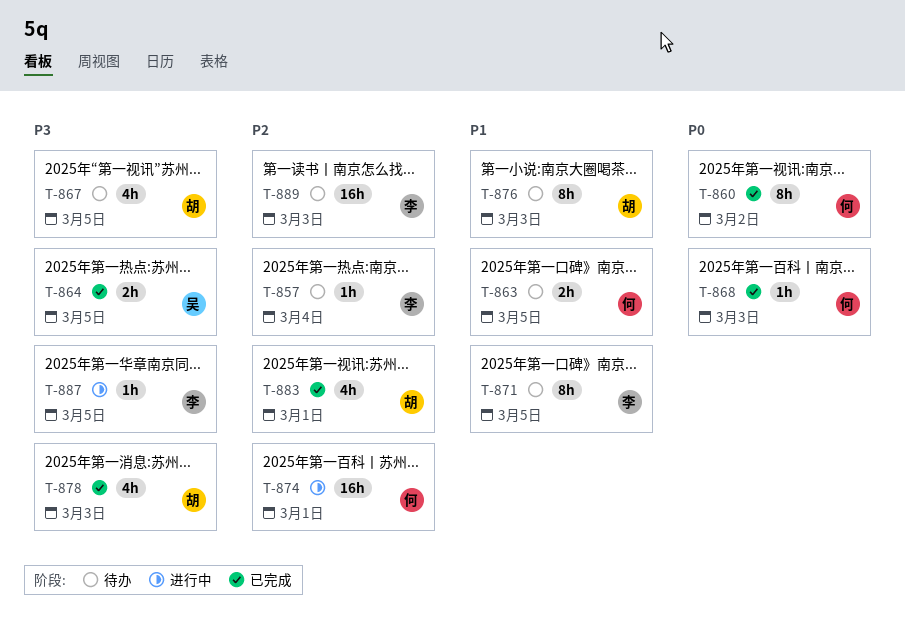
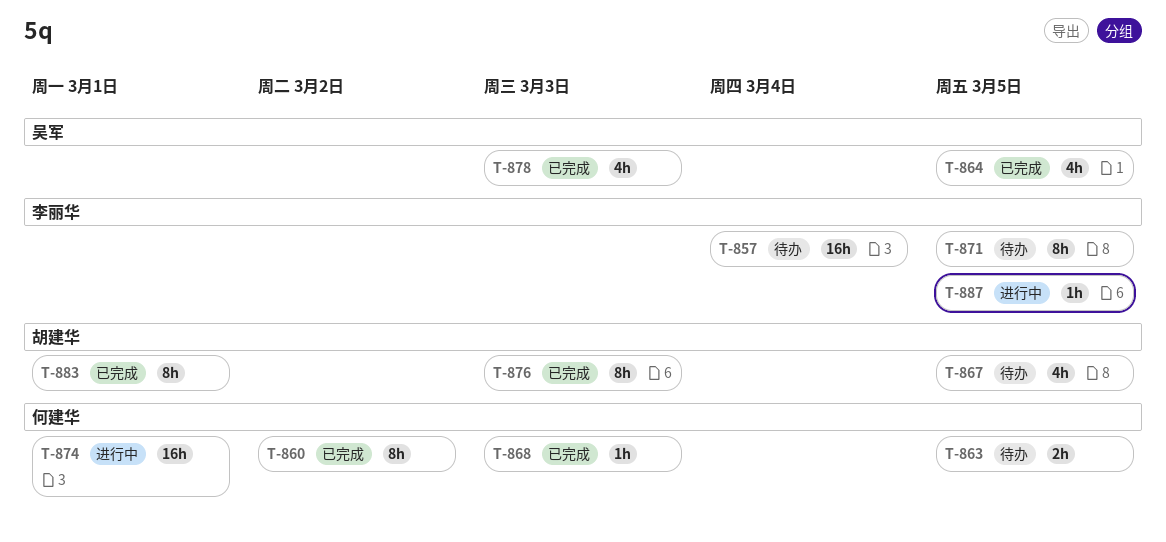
T-857, estimate: 1h -> 16h
T-864, estimate: 2h -> 4h
T-876, status: 待办 -> 已完成
T-878, owner: 胡建华 -> 吴军
T-883, estimate: 4h -> 8h
T-889: present -> none

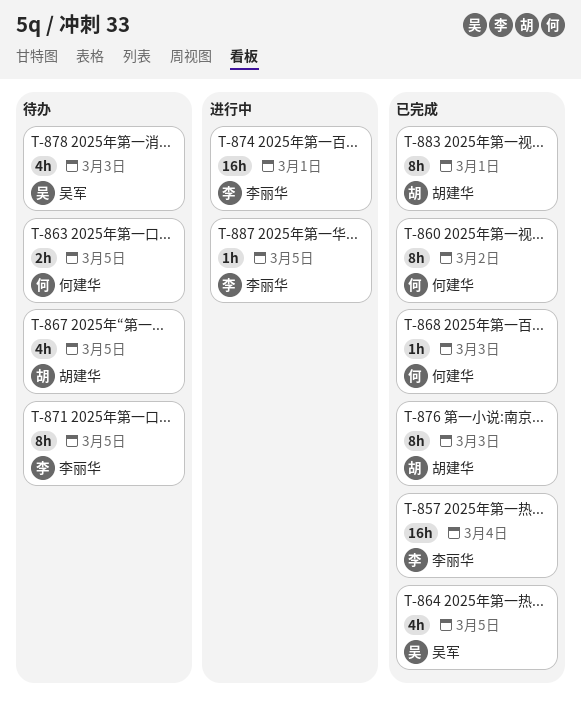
T-857, status: 待办 -> 已完成
T-874, owner: 何建华 -> 李丽华
T-878, status: 已完成 -> 待办

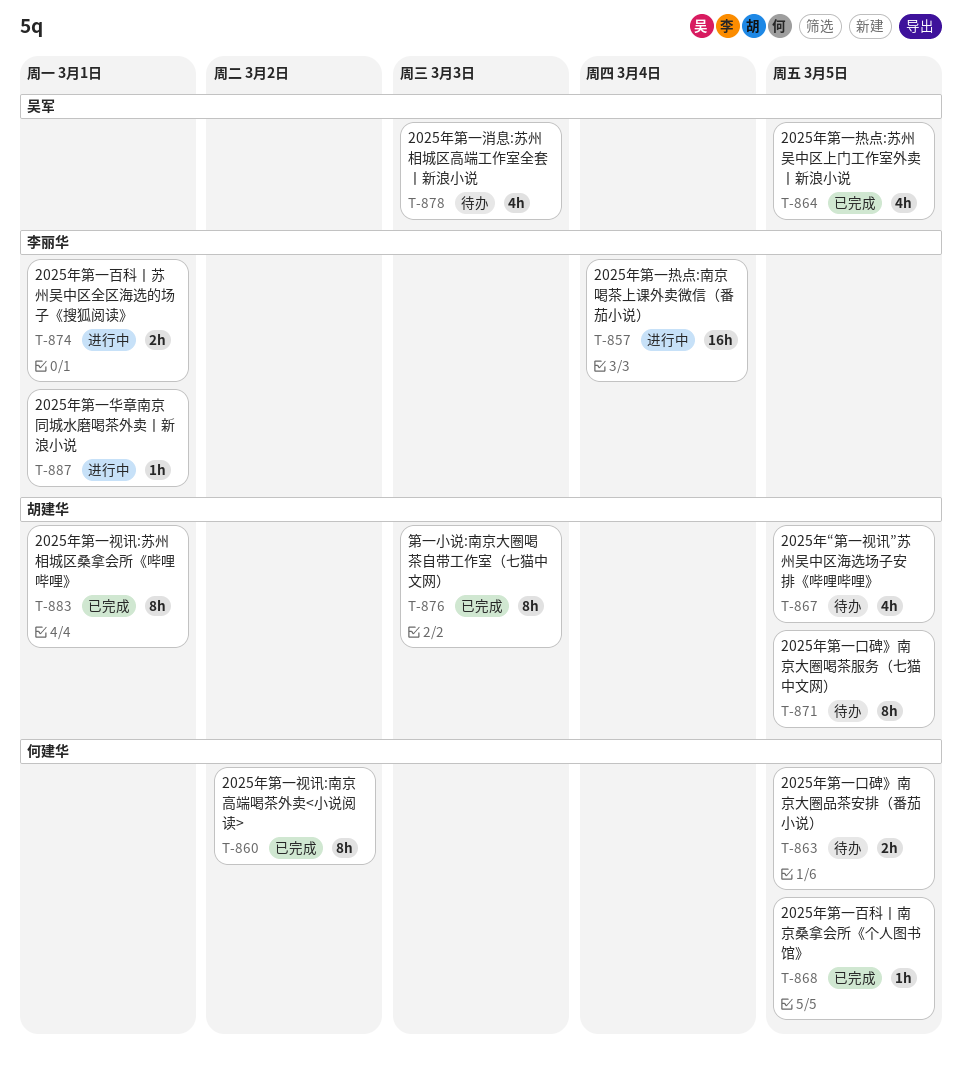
T-857, status: 已完成 -> 进行中
T-868, due: Mar 3 -> Mar 5
T-871, owner: 李丽华 -> 胡建华
T-874, estimate: 16h -> 2h
T-887, due: Mar 5 -> Mar 1

